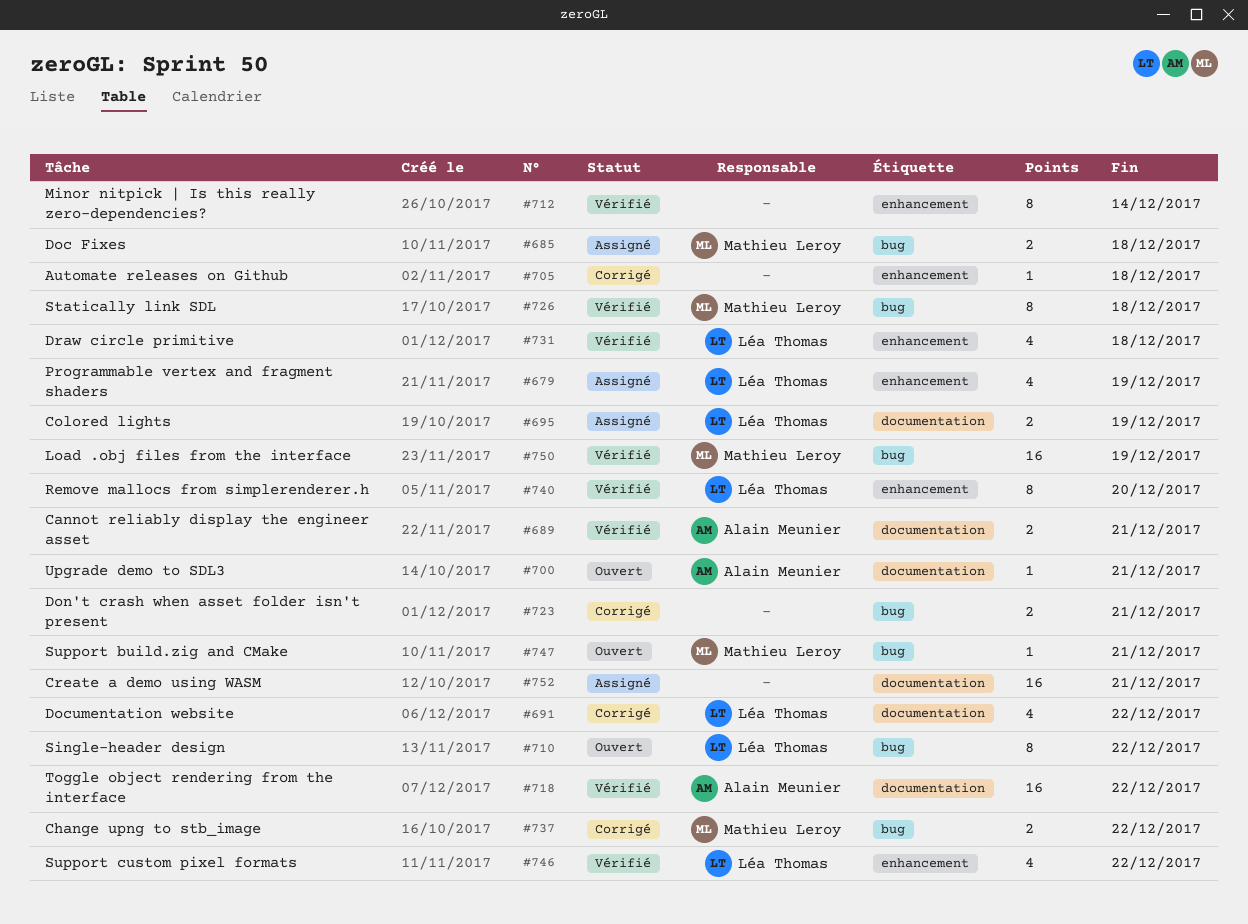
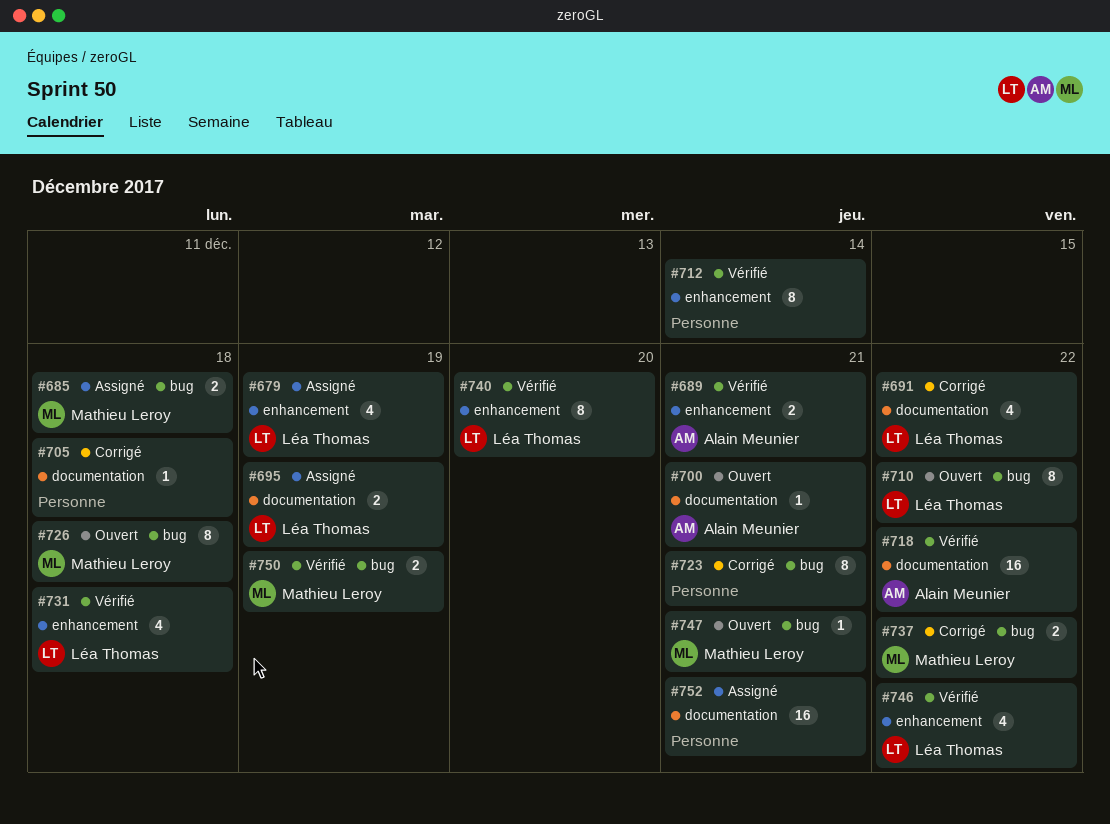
#689, label: documentation -> enhancement
#705, label: enhancement -> documentation
#723, estimate: 2 -> 8
#726, status: Vérifié -> Ouvert
#750, estimate: 16 -> 2

